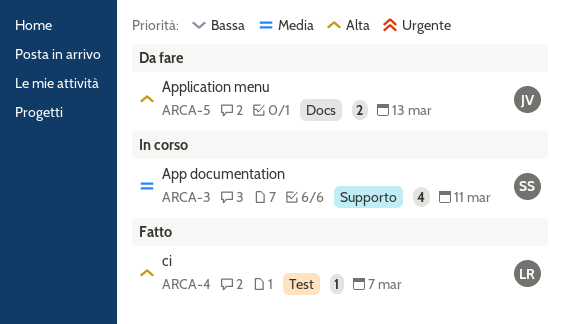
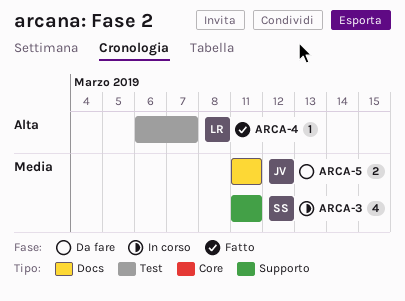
ARCA-5, priority: Alta -> Media
ARCA-5, due: Mar 13 -> Mar 11

